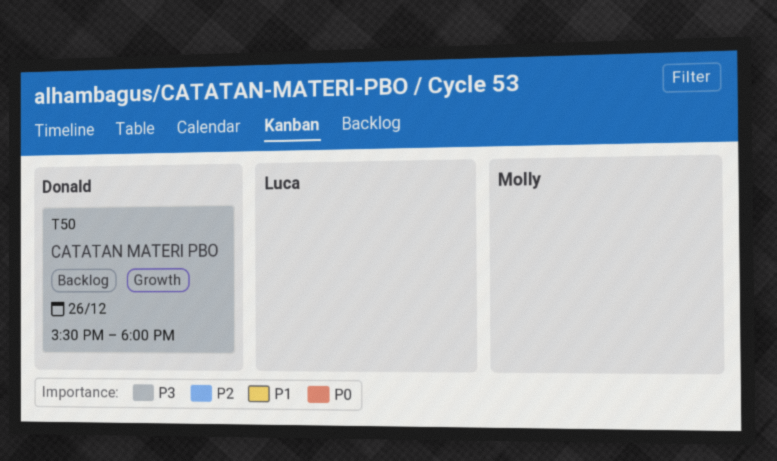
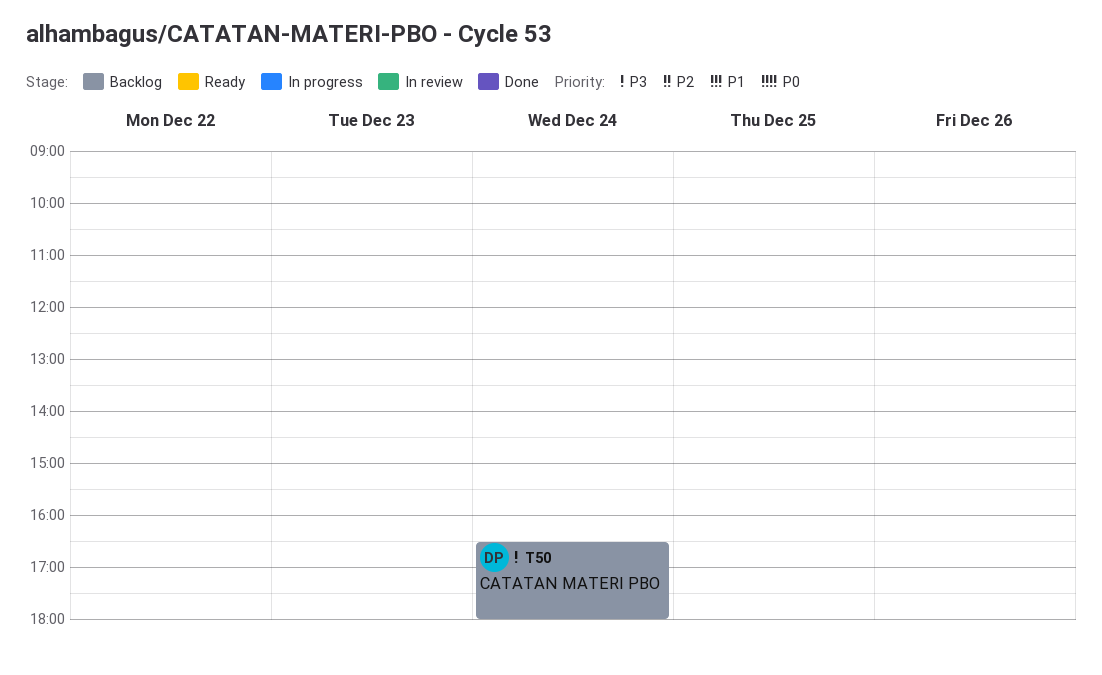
T50, day: Dec 26 -> Dec 24
T50, begins: 15:30 -> 16:30

